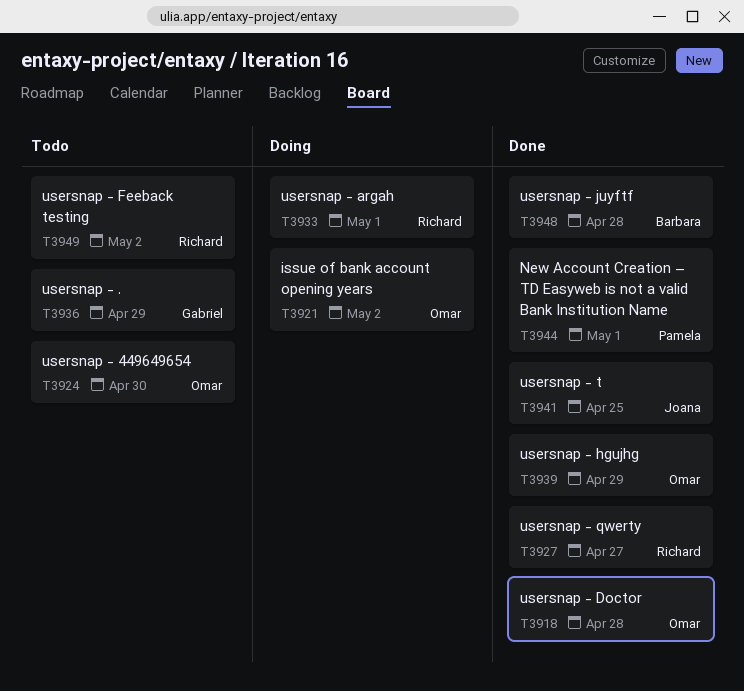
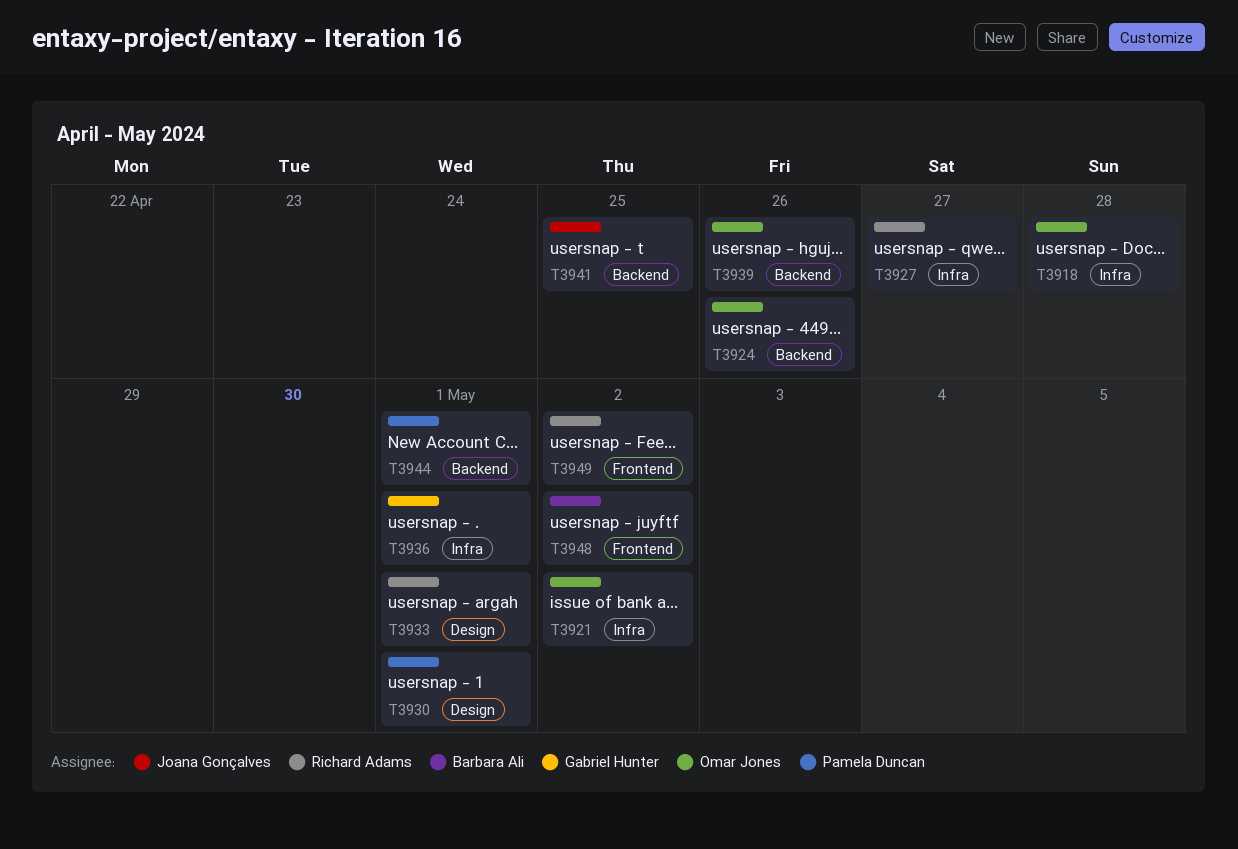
T3924, due: Apr 30 -> Apr 26
T3930: none -> present
T3936, due: Apr 29 -> May 1
T3939, due: Apr 29 -> Apr 26
T3948, due: Apr 28 -> May 2

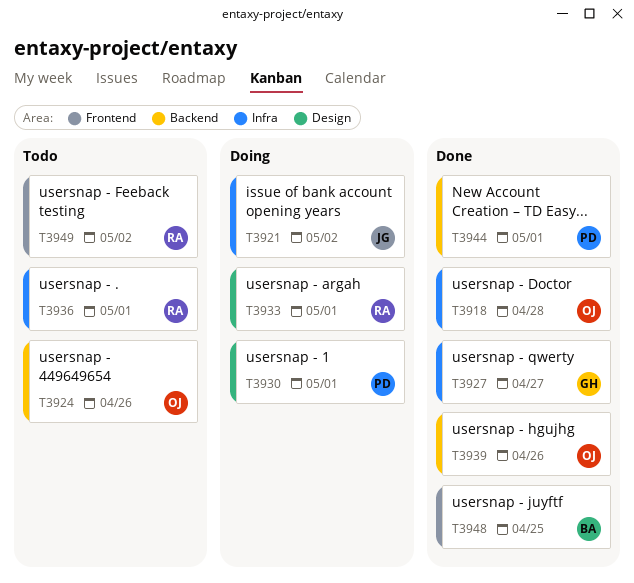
T3921, owner: Omar Jones -> Joana Gonçalves
T3927, owner: Richard Adams -> Gabriel Hunter
T3936, owner: Gabriel Hunter -> Richard Adams
T3941: present -> none
T3948, due: May 2 -> Apr 25

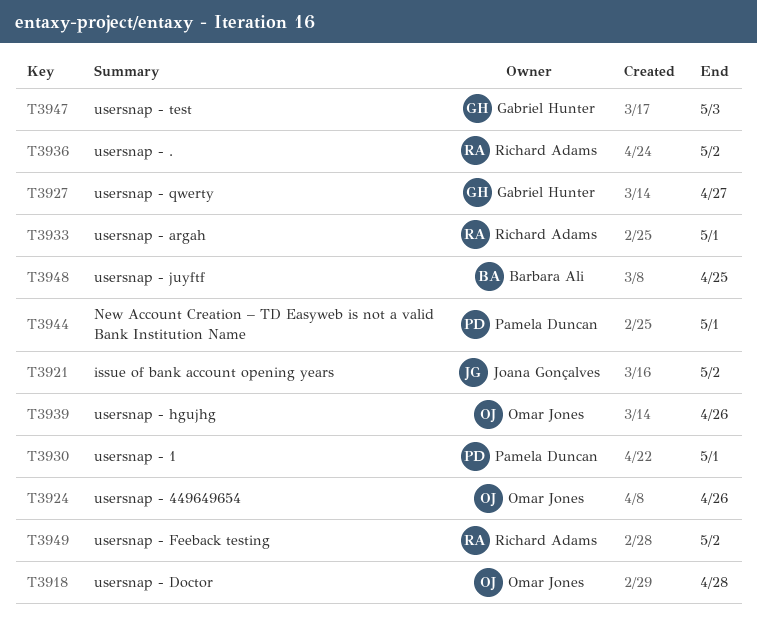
T3936, due: May 1 -> May 2
T3947: none -> present

